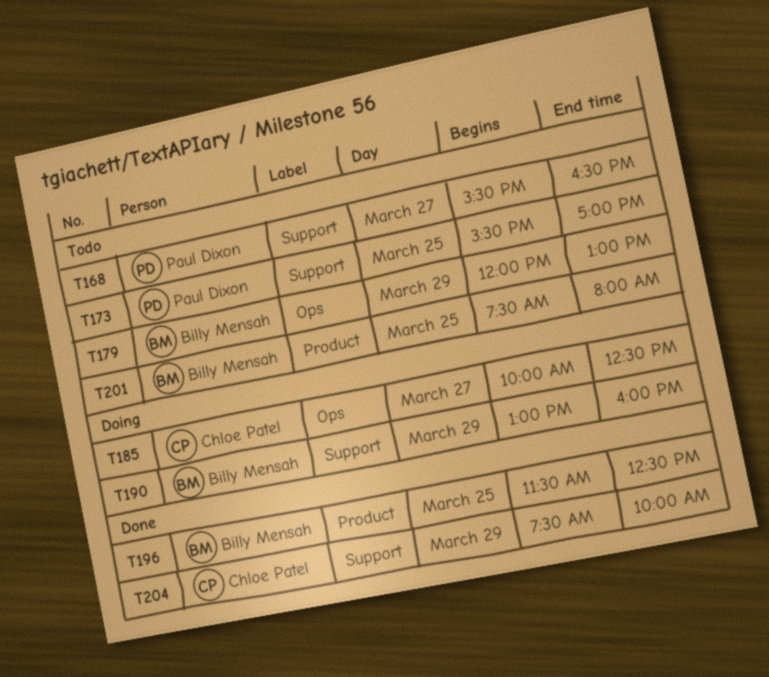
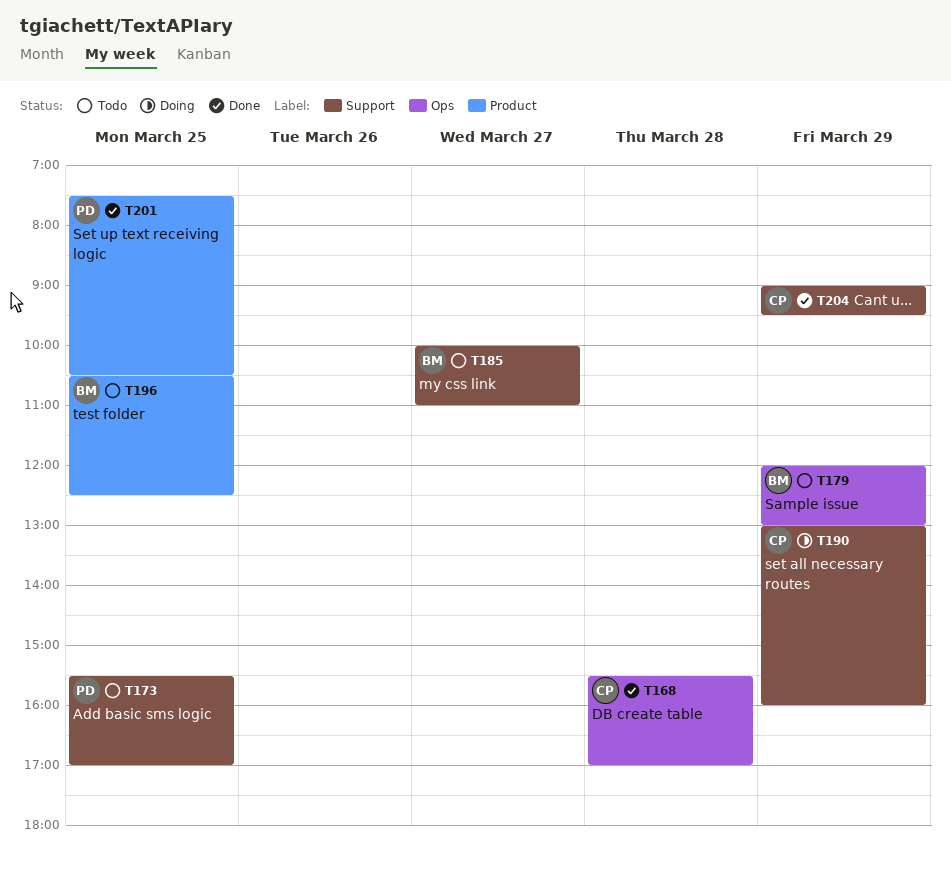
T168, status: Todo -> Done
T168, owner: Paul Dixon -> Chloe Patel
T168, label: Support -> Ops
T168, day: Mar 27 -> Mar 28
T168, ends: 16:30 -> 17:00
T185, status: Doing -> Todo
T185, owner: Chloe Patel -> Billy Mensah
T185, label: Ops -> Support
T185, ends: 12:30 -> 11:00
T190, owner: Billy Mensah -> Chloe Patel
T196, status: Done -> Todo
T196, begins: 11:30 -> 10:30
T201, status: Todo -> Done
T201, owner: Billy Mensah -> Paul Dixon
T201, ends: 08:00 -> 10:30
T204, begins: 07:30 -> 09:00
T204, ends: 10:00 -> 09:30

